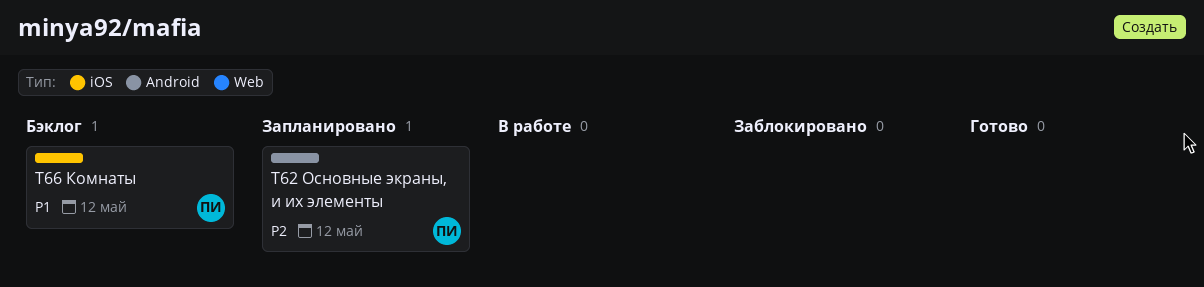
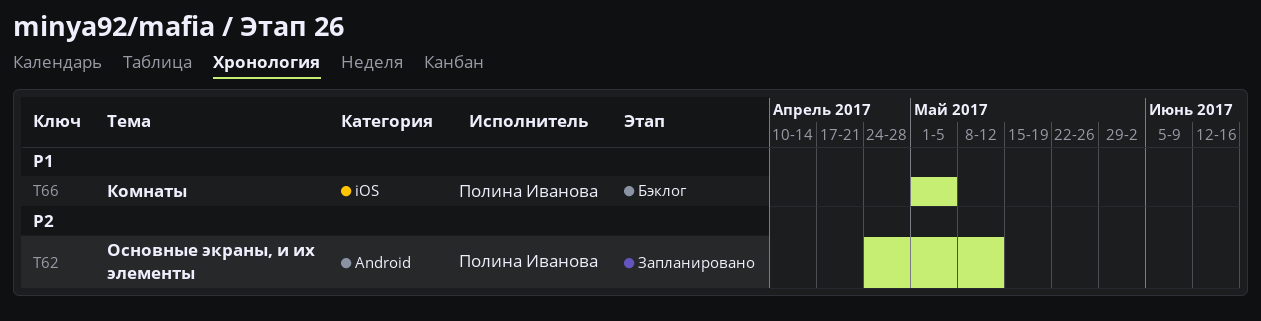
T66, due: May 12 -> May 5

